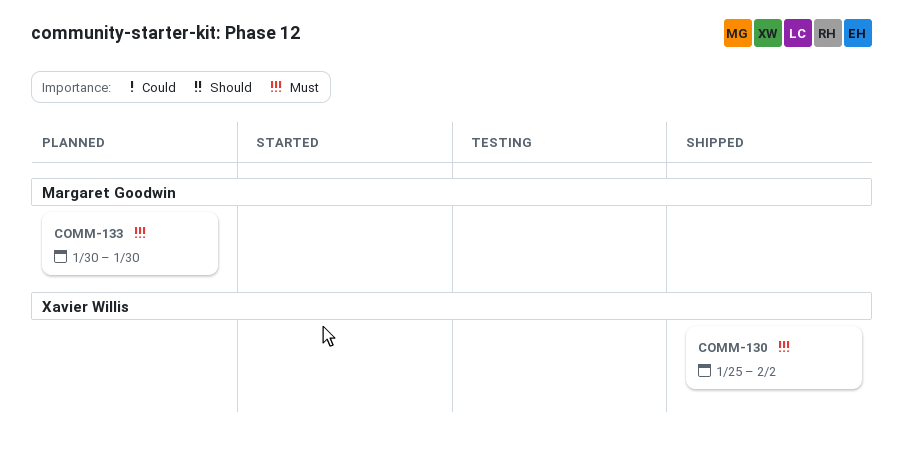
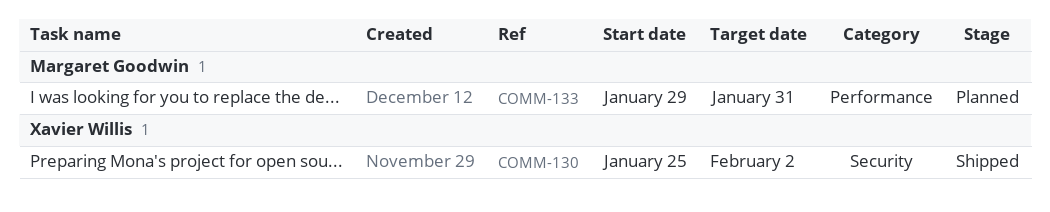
COMM-133, start: Jan 30 -> Jan 29
COMM-133, due: Jan 30 -> Jan 31

